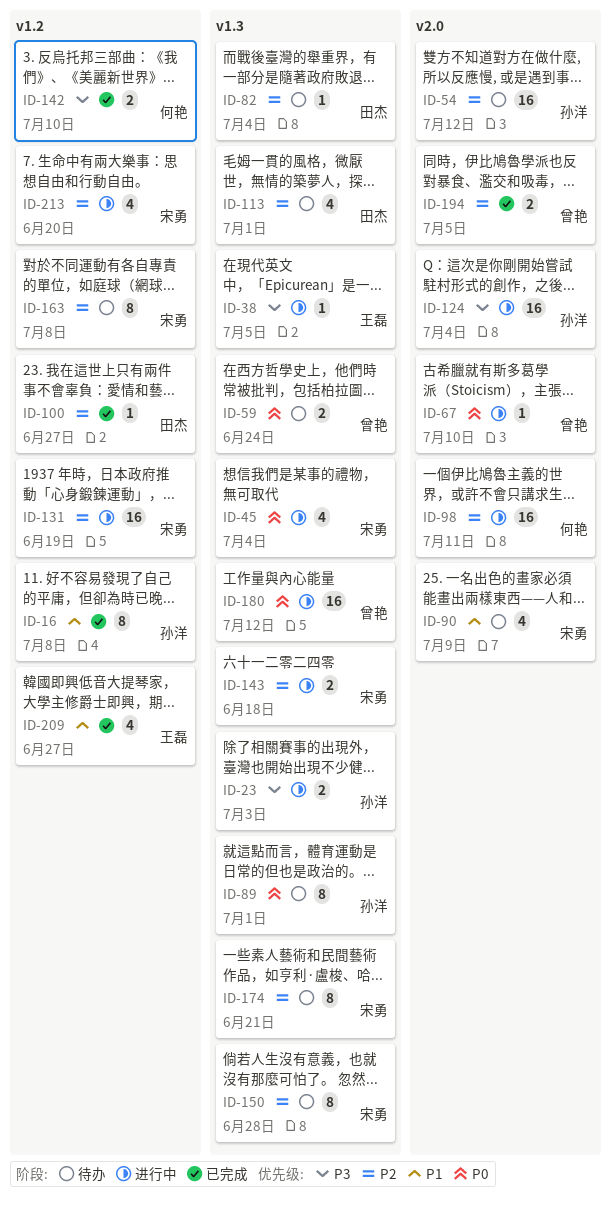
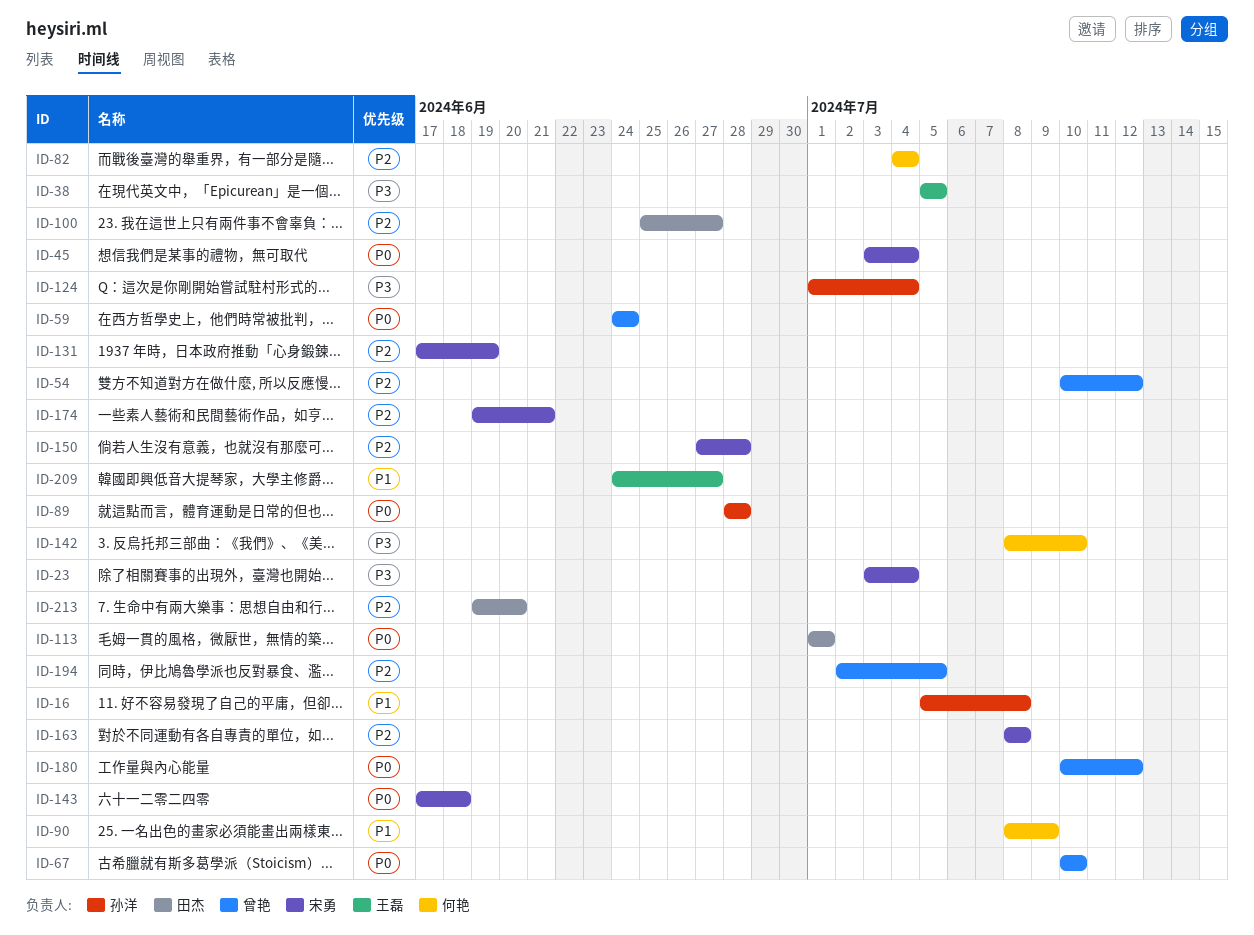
ID-23, owner: 孙洋 -> 宋勇
ID-23, due: Jul 3 -> Jul 4
ID-54, owner: 孙洋 -> 曾艳
ID-82, owner: 田杰 -> 何艳
ID-89, due: Jul 1 -> Jun 28
ID-90, owner: 宋勇 -> 何艳
ID-98: present -> none
ID-113, priority: P2 -> P0
ID-143, priority: P2 -> P0
ID-213, owner: 宋勇 -> 田杰

